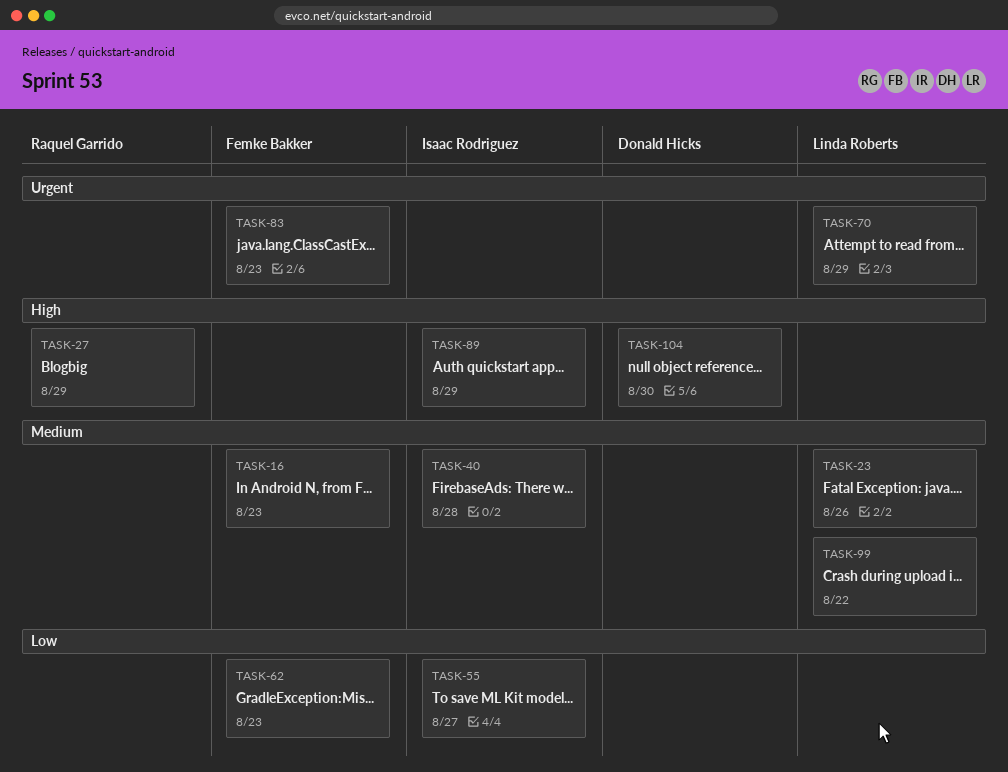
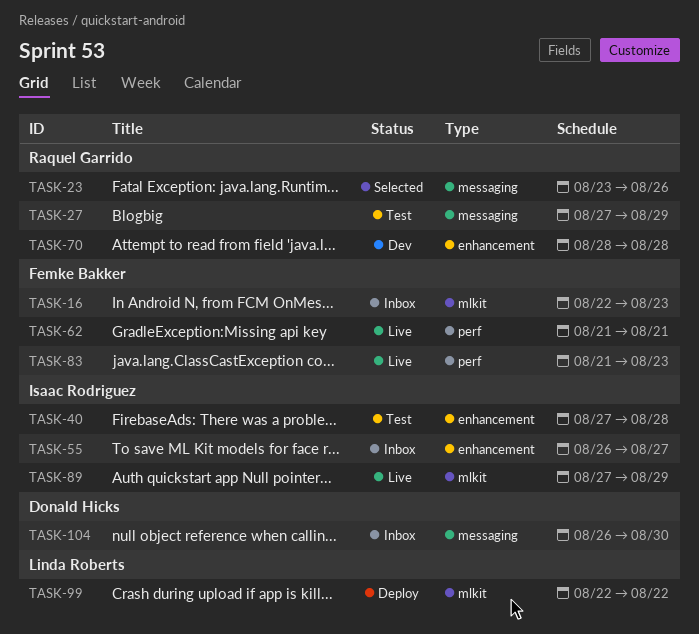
TASK-23, owner: Linda Roberts -> Raquel Garrido
TASK-62, due: Aug 23 -> Aug 21
TASK-70, owner: Linda Roberts -> Raquel Garrido
TASK-70, due: Aug 29 -> Aug 28

